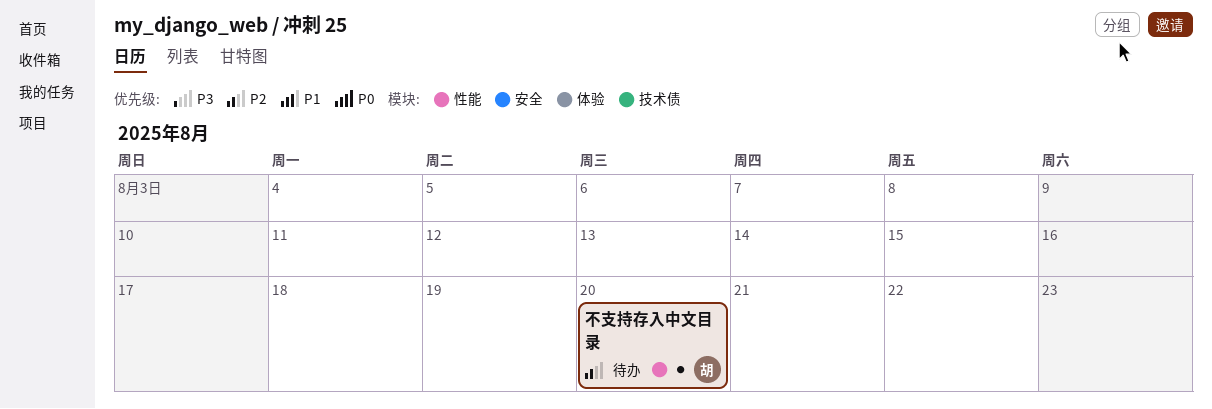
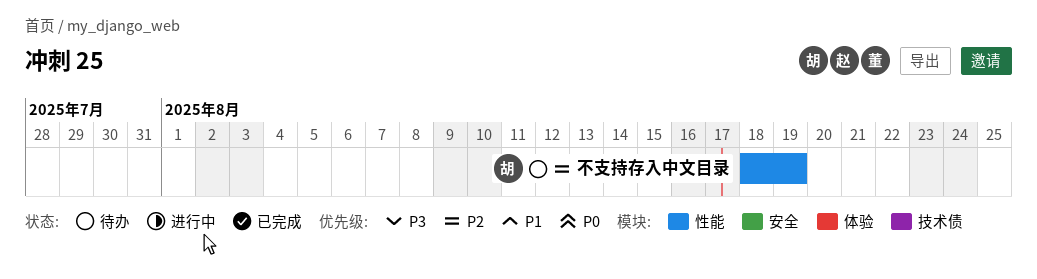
不支持存入中文目录, due: Aug 20 -> Aug 19

